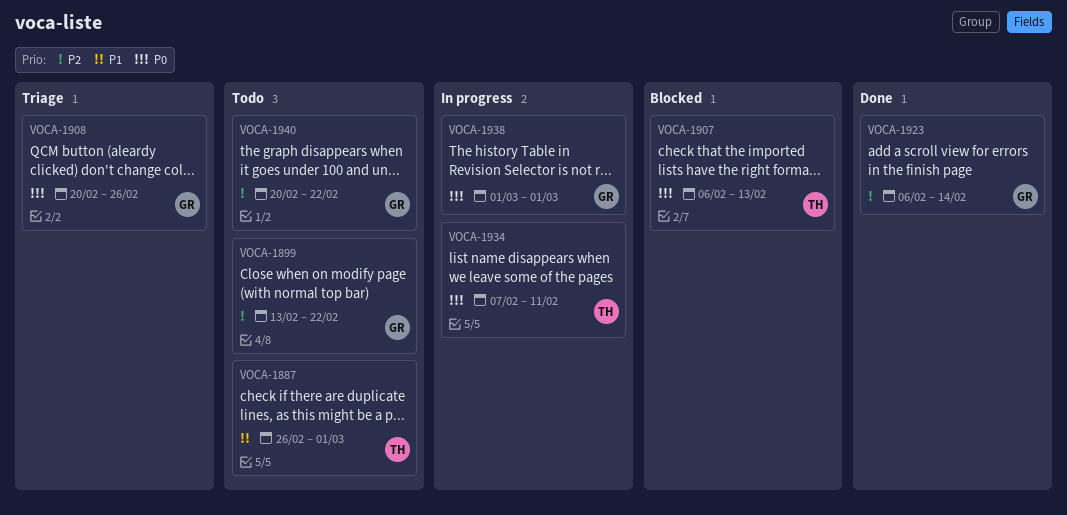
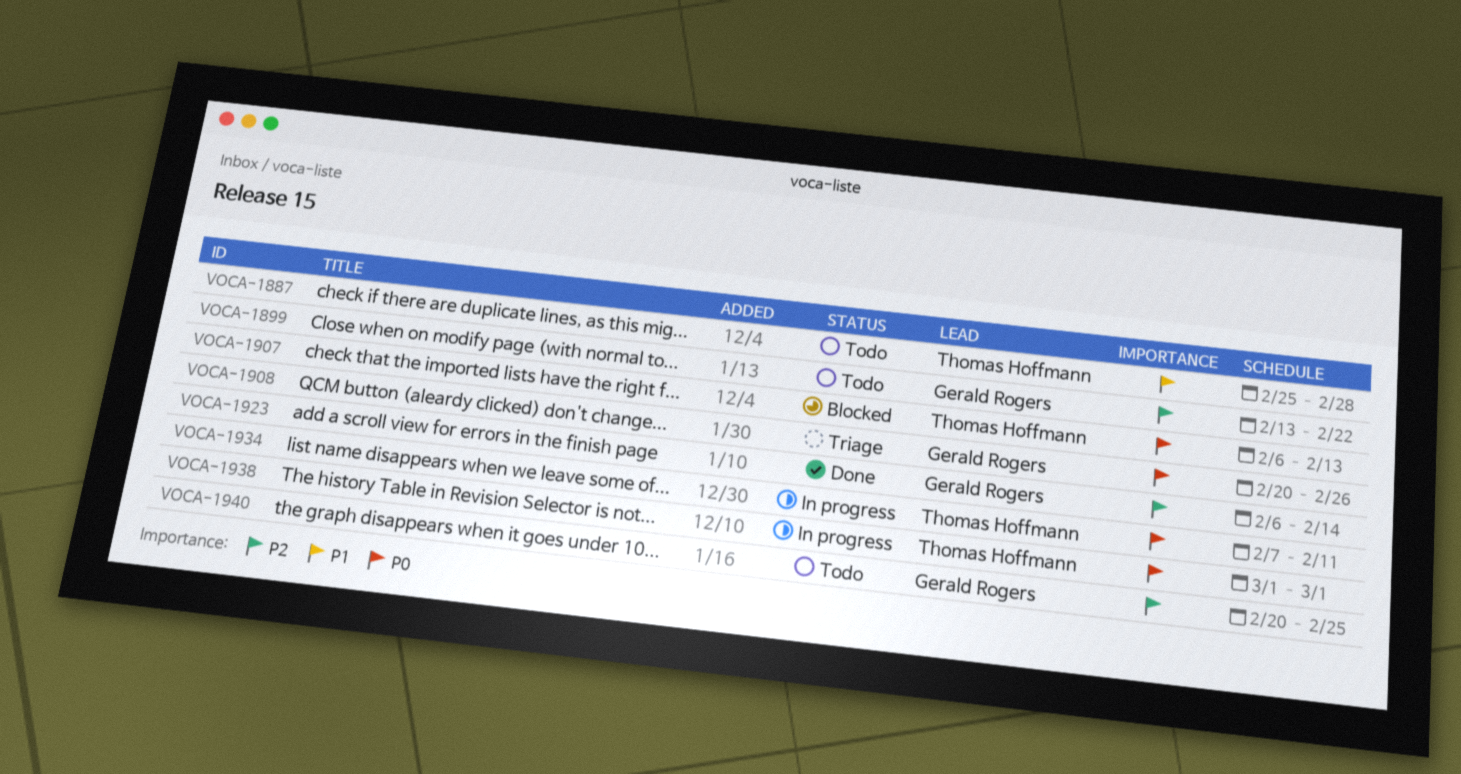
VOCA-1887, start: Feb 26 -> Feb 25
VOCA-1887, due: Mar 1 -> Feb 28
VOCA-1938, owner: Gerald Rogers -> Thomas Hoffmann
VOCA-1940, due: Feb 22 -> Feb 25

